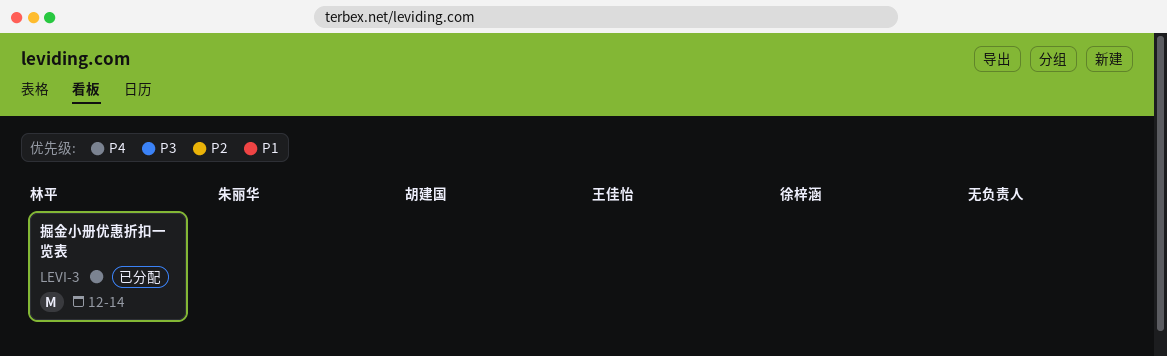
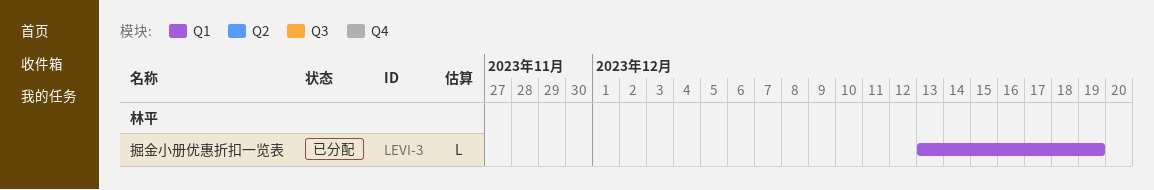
LEVI-3, estimate: M -> L
LEVI-3, due: Dec 14 -> Dec 19

